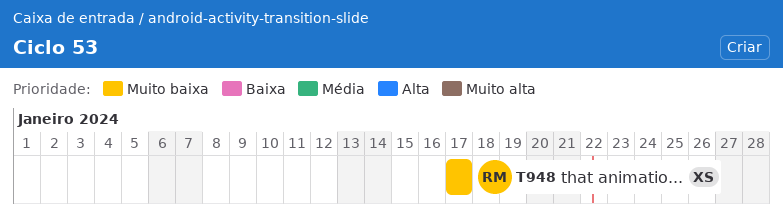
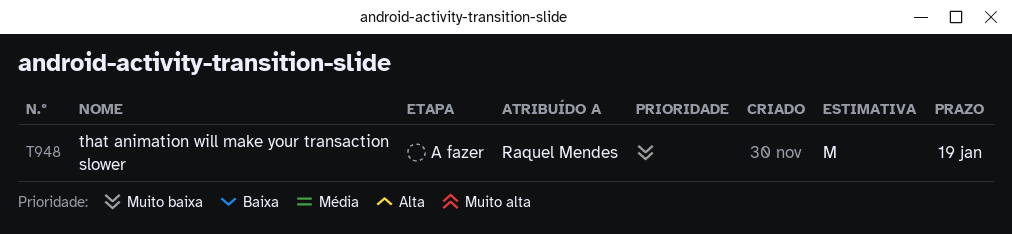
T948, estimate: XS -> M
T948, due: Jan 17 -> Jan 19

